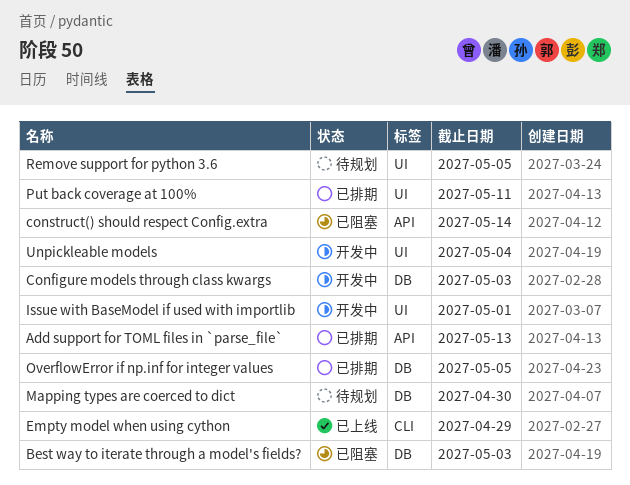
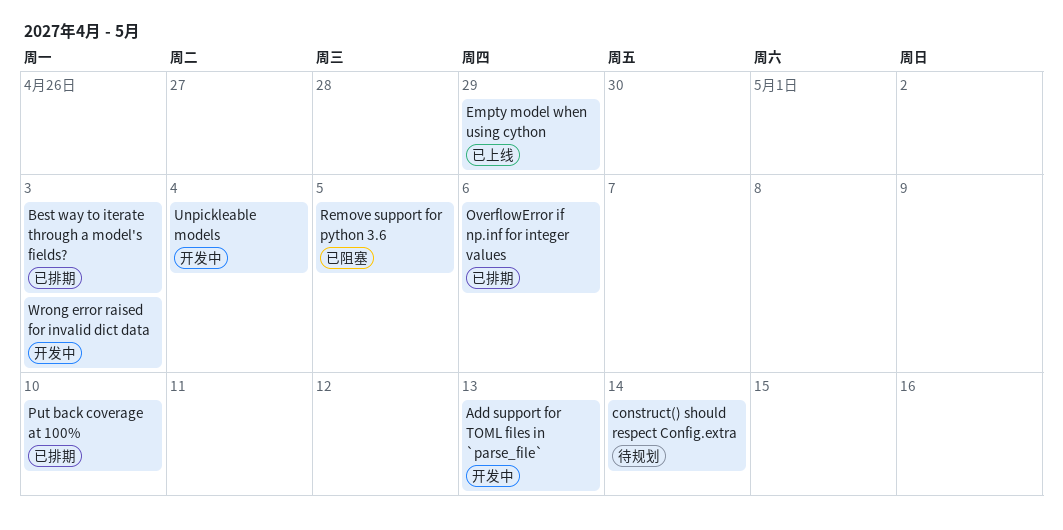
Add support for TOML files in `parse_file`, status: 已排期 -> 开发中
Best way to iterate through a model's fields?, status: 已阻塞 -> 已排期
Configure models through class kwargs: present -> none
construct() should respect Config.extra, status: 已阻塞 -> 待规划
Issue with BaseModel if used with importlib: present -> none
Mapping types are coerced to dict: present -> none
OverflowError if np.inf for integer values, due: May 5 -> May 6
Put back coverage at 100%, due: May 11 -> May 10
Remove support for python 3.6, status: 待规划 -> 已阻塞
Wrong error raised for invalid dict data: none -> present

